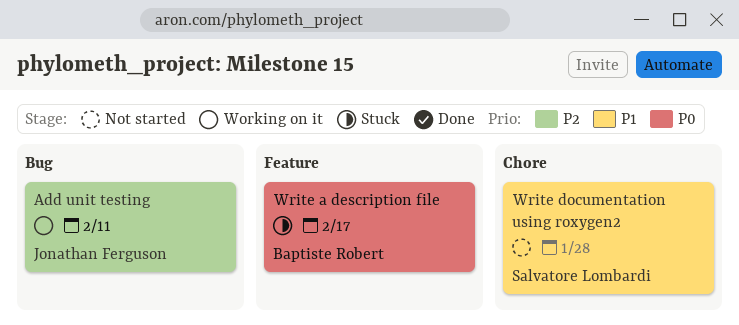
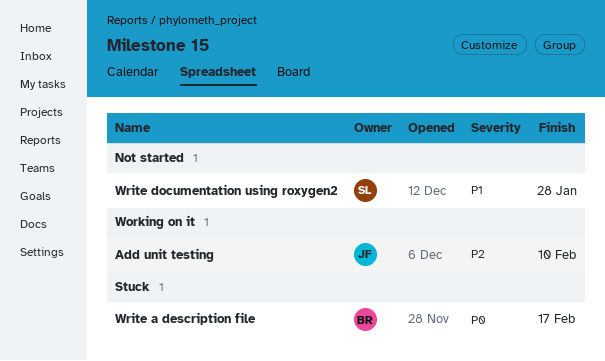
Add unit testing, due: Feb 11 -> Feb 10

